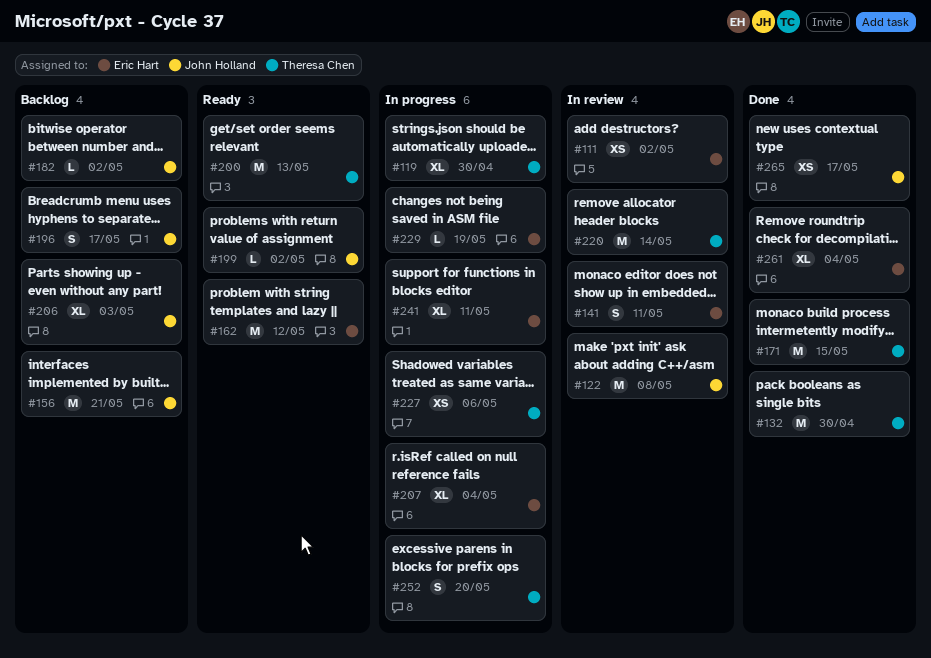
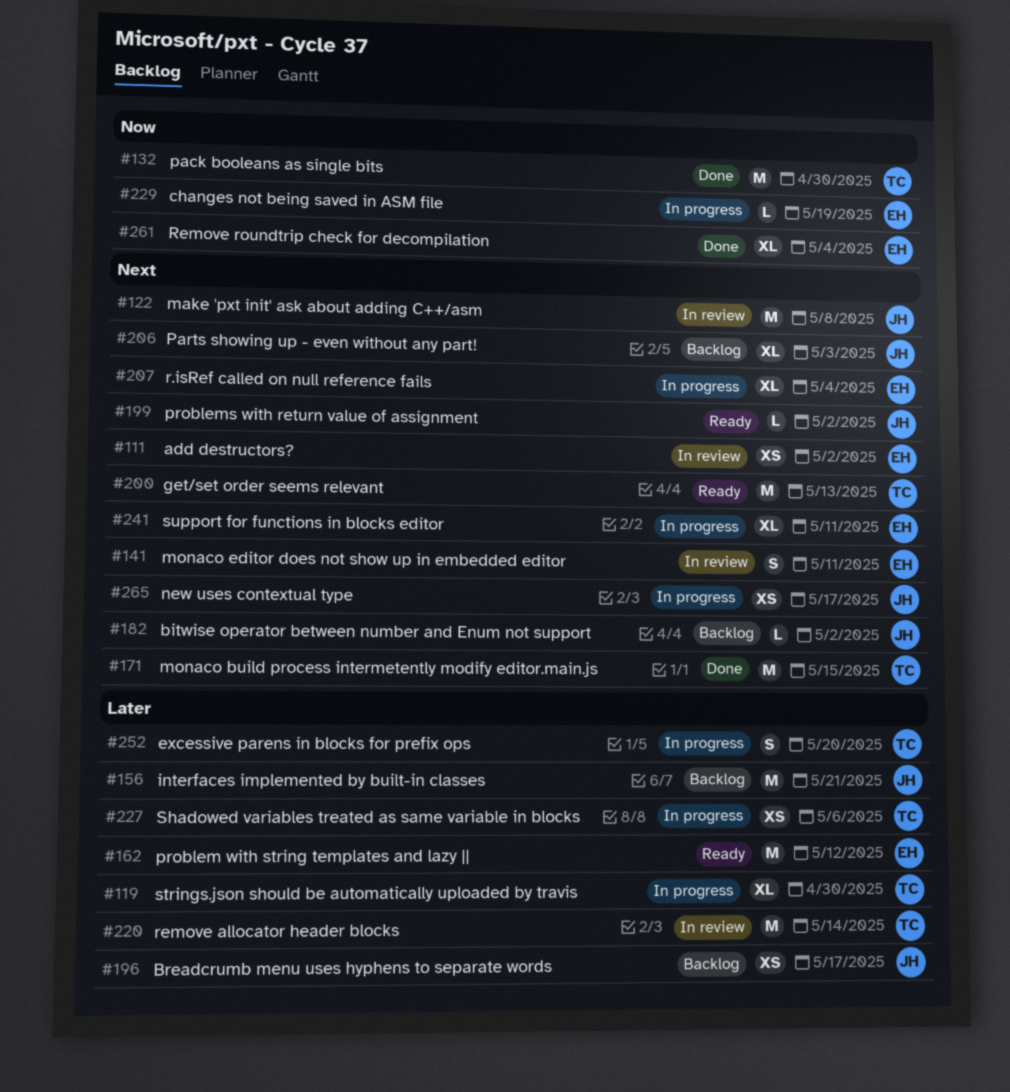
#196, estimate: S -> XS
#265, status: Done -> In progress

